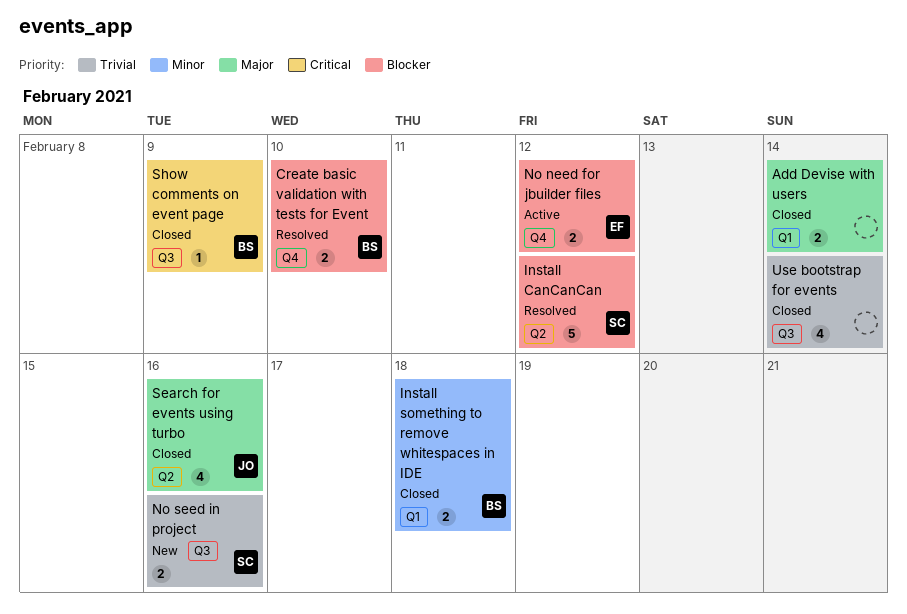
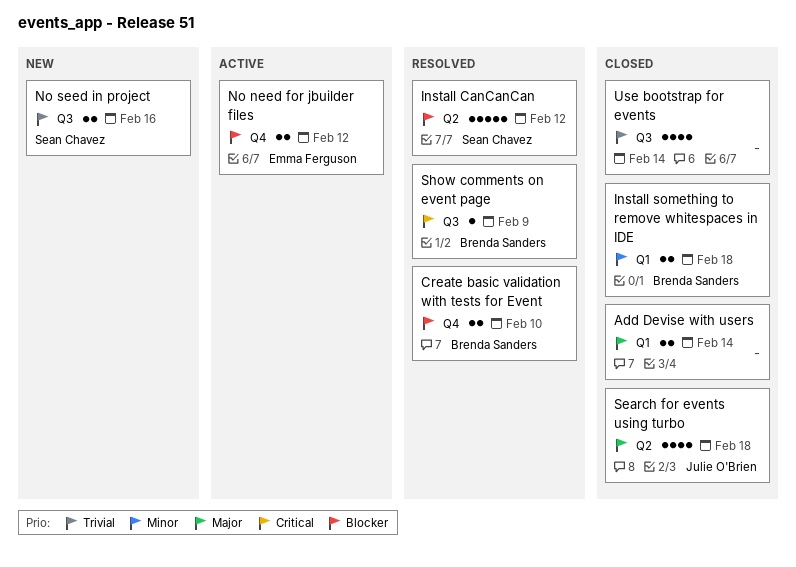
Search for events using turbo, due: Feb 16 -> Feb 18
Show comments on event page, status: Closed -> Resolved

